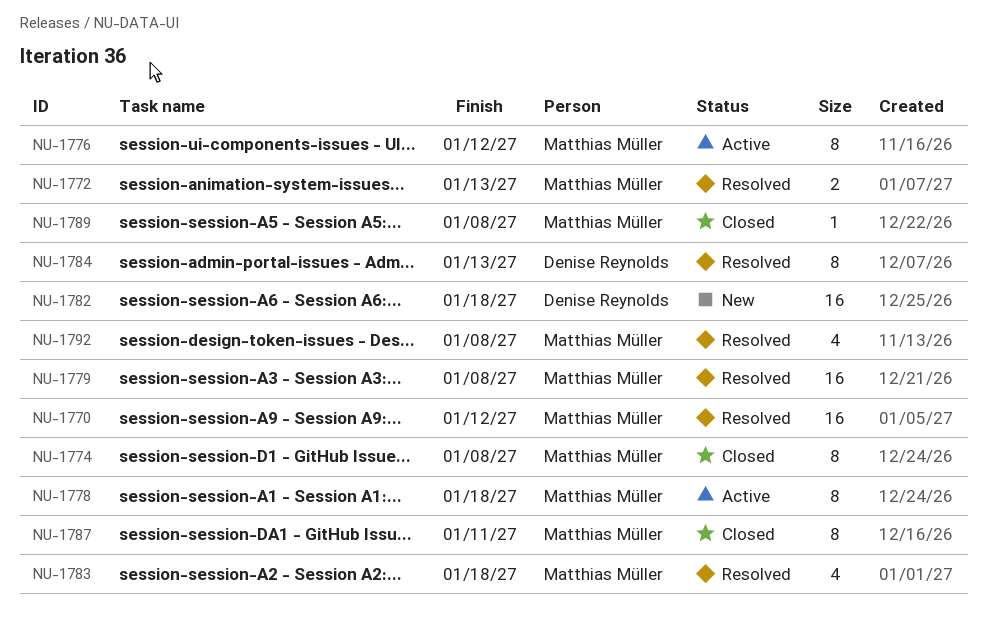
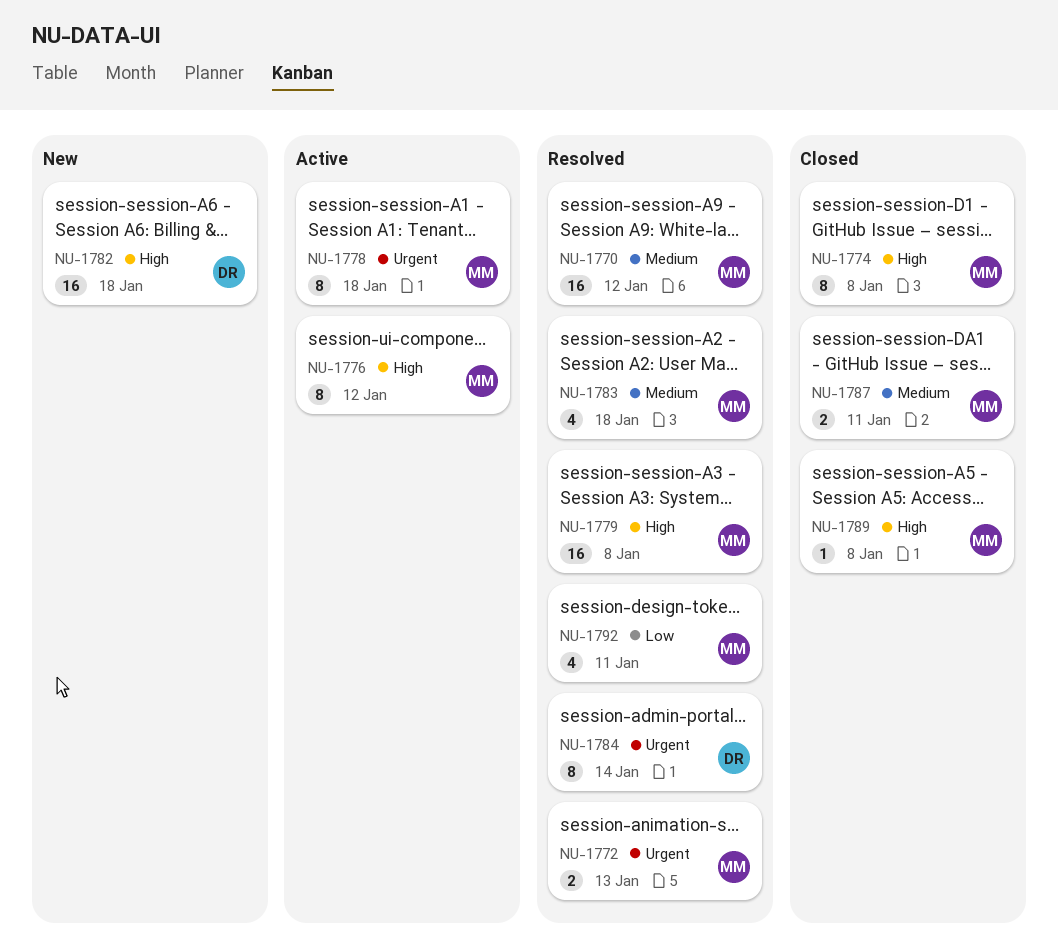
NU-1784, due: Jan 13 -> Jan 14
NU-1787, estimate: 8 -> 2
NU-1792, due: Jan 8 -> Jan 11

